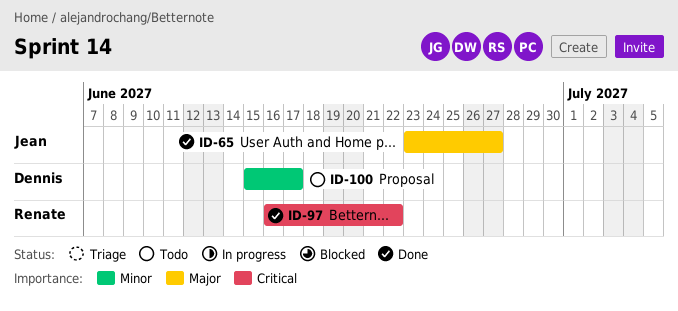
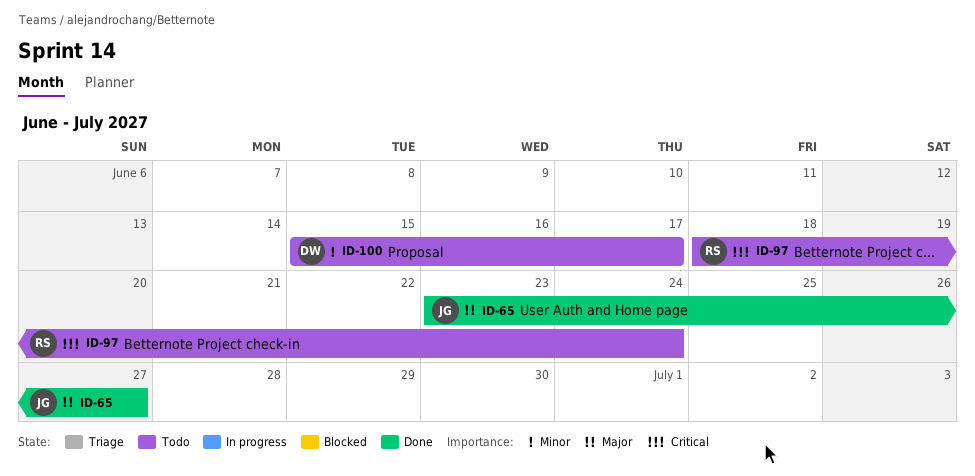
ID-97, status: Done -> Todo
ID-97, start: Jun 16 -> Jun 18
ID-97, due: Jun 22 -> Jun 24

